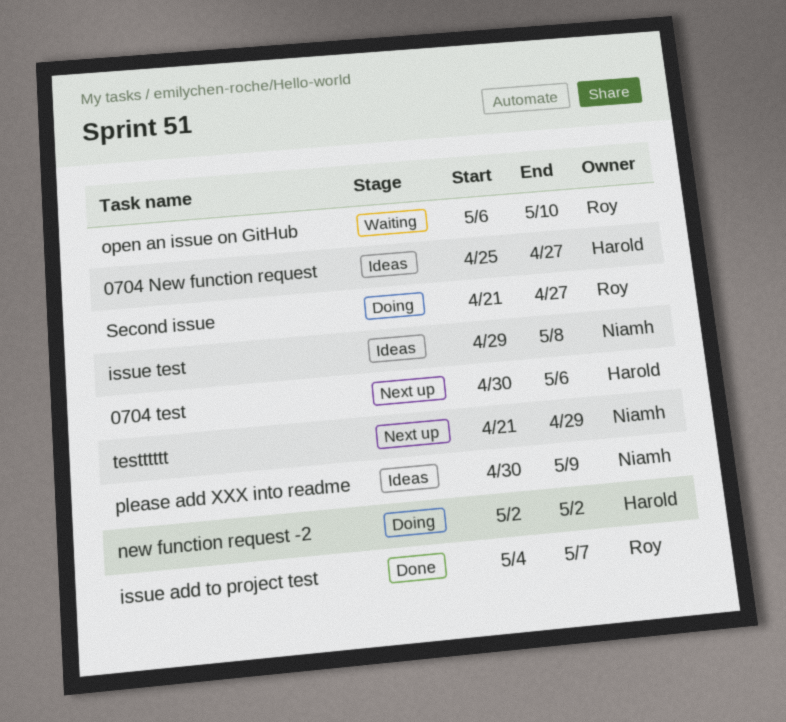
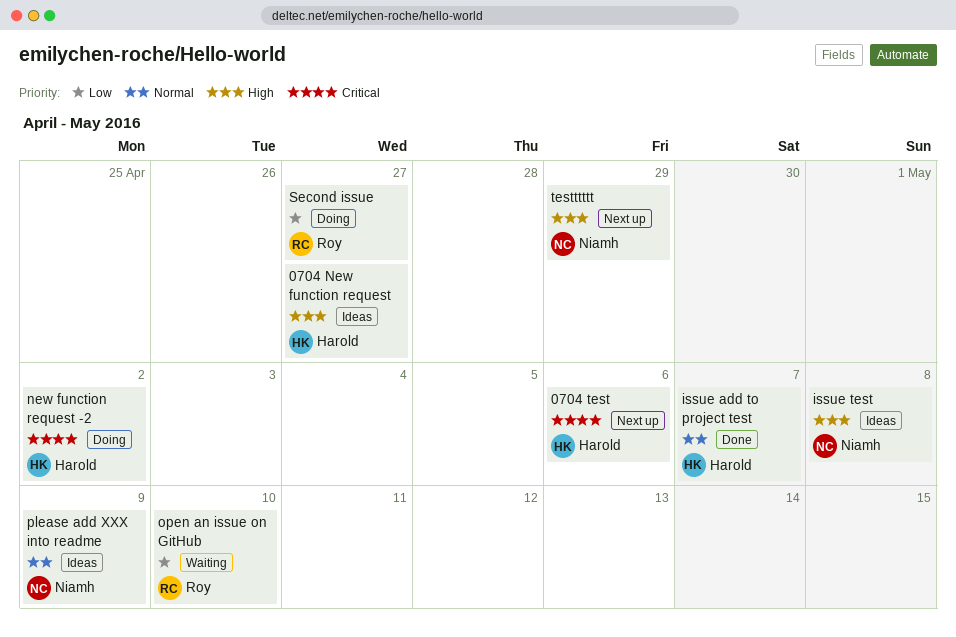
issue add to project test, owner: Roy -> Harold

